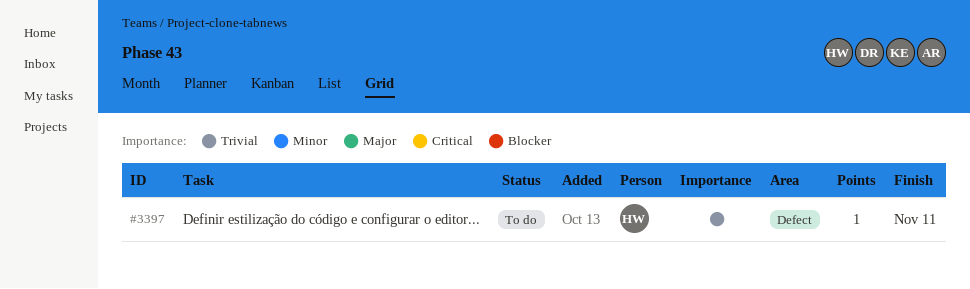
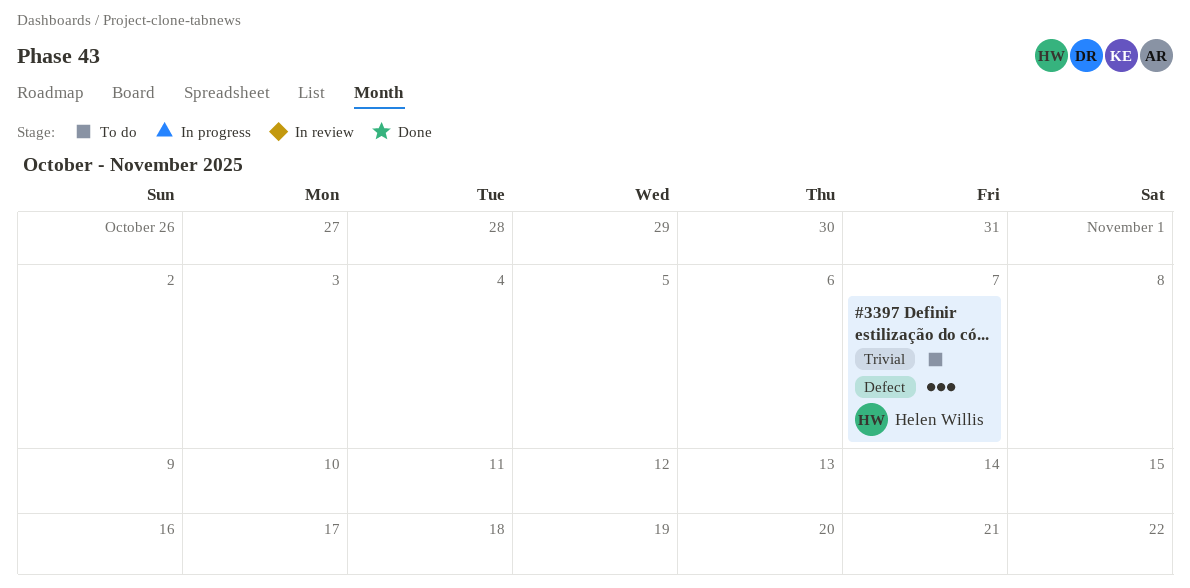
#3397, estimate: 1 -> 3
#3397, due: Nov 11 -> Nov 7

